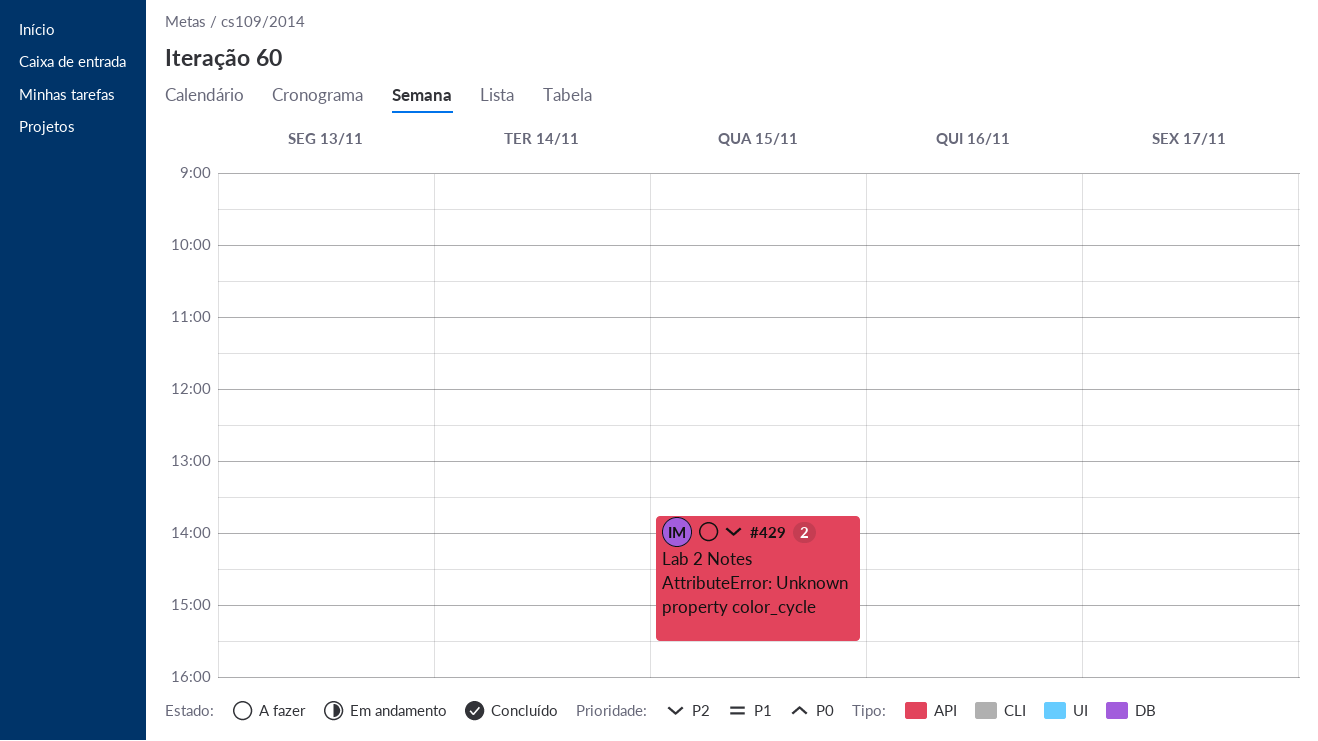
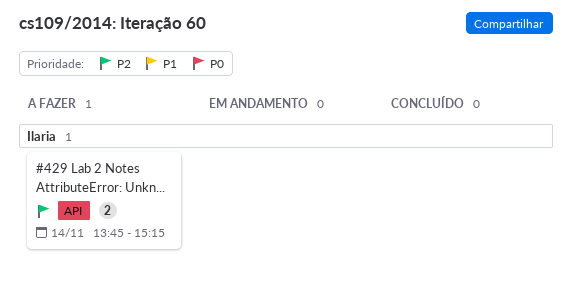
#429, day: Nov 15 -> Nov 14
#429, ends: 15:30 -> 15:15

